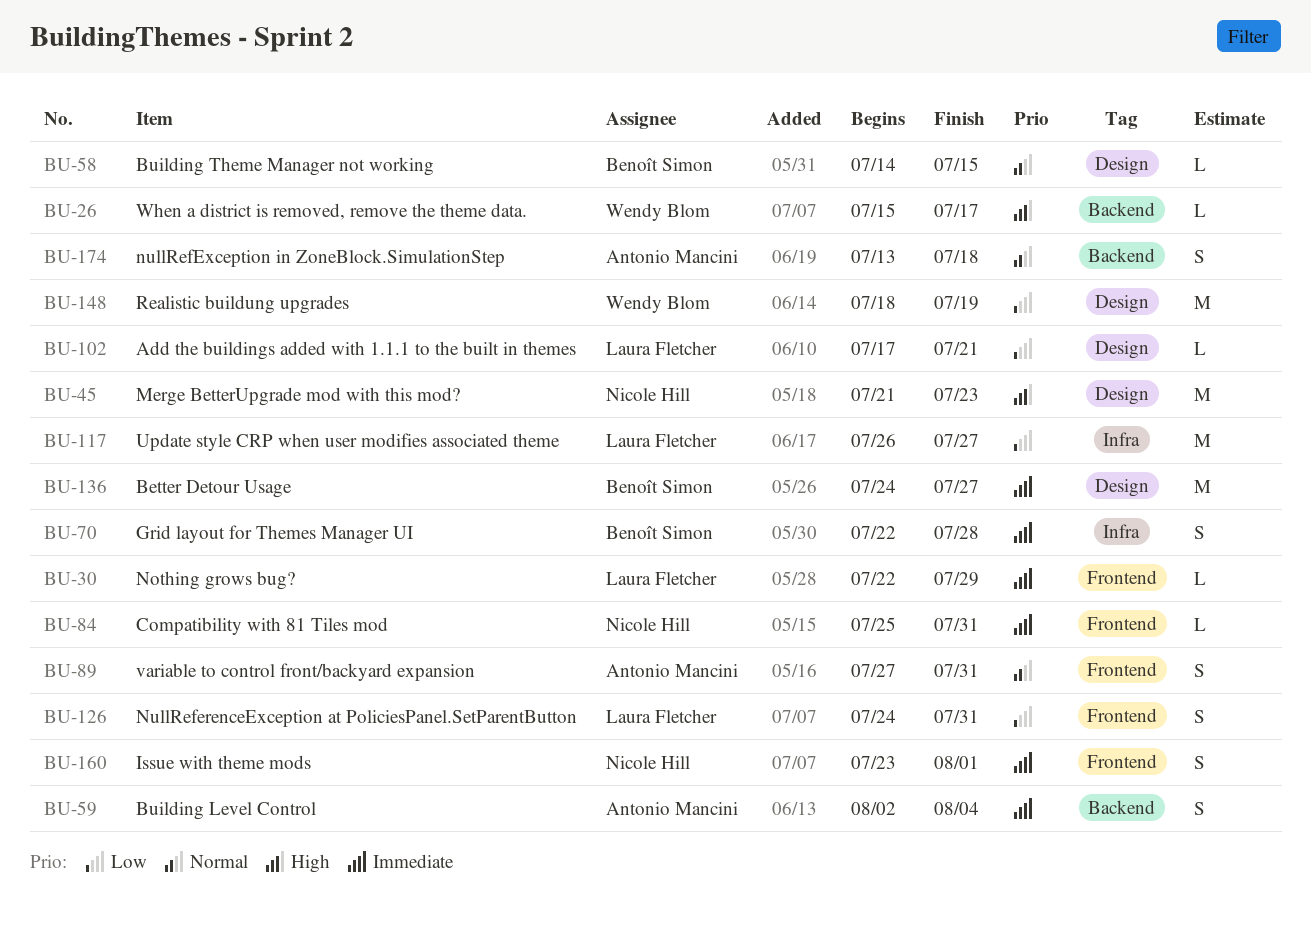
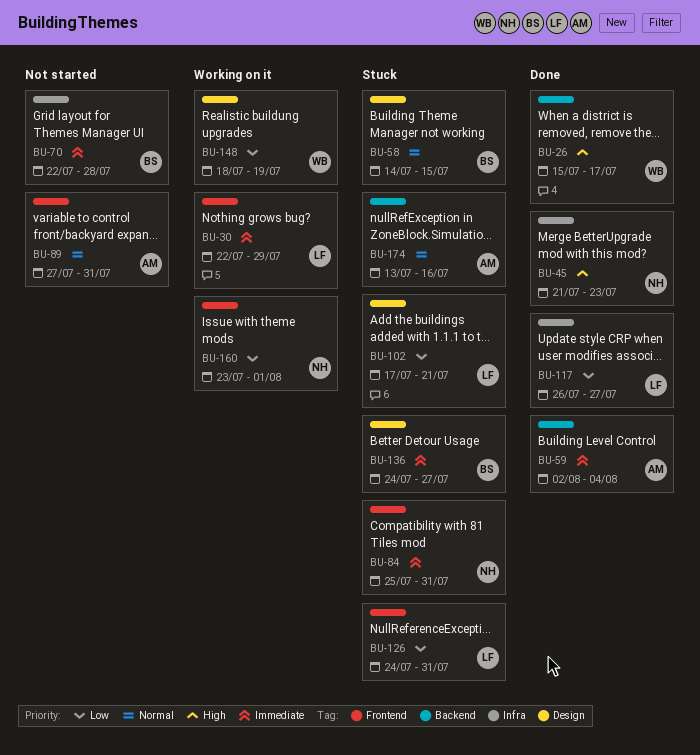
BU-45, label: Design -> Infra
BU-160, priority: Immediate -> Low
BU-174, due: Jul 18 -> Jul 16

